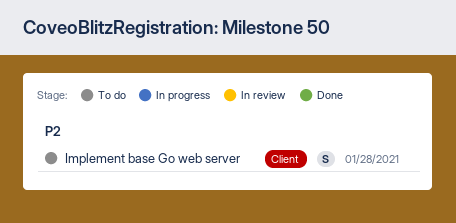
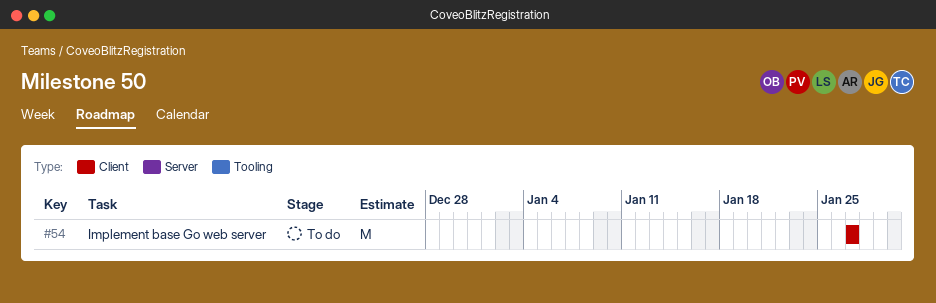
Implement base Go web server, estimate: S -> M
Implement base Go web server, due: Jan 28 -> Jan 27

